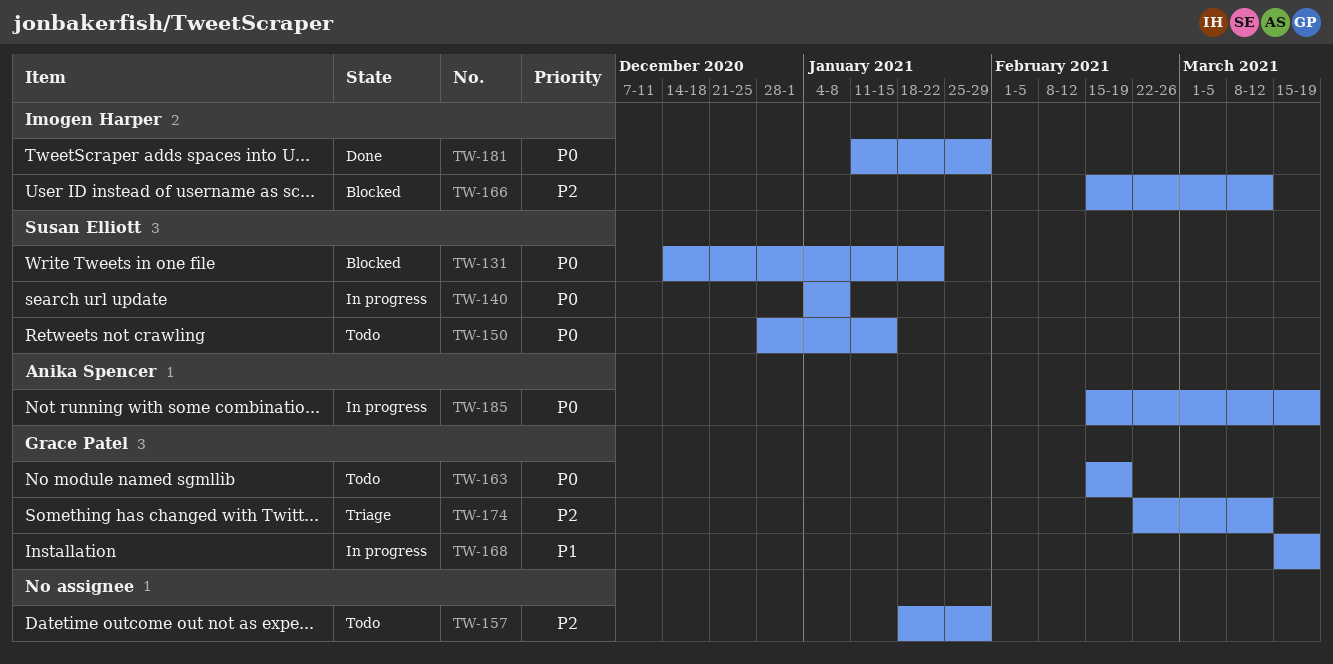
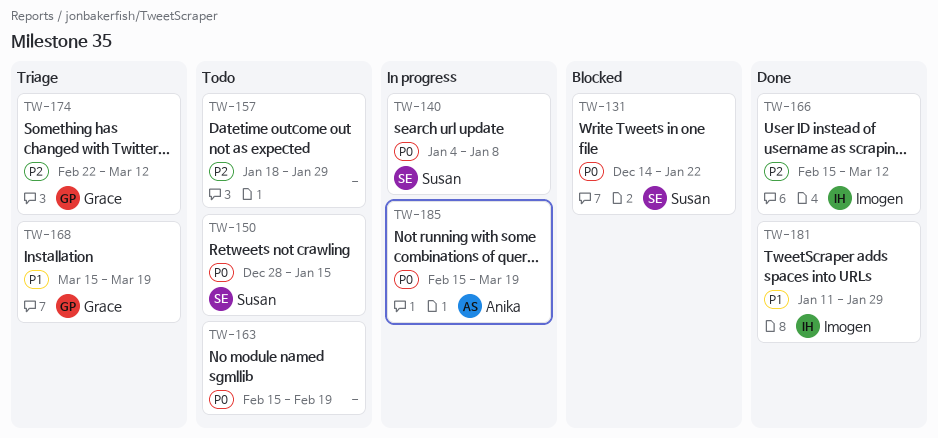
TW-163, owner: Grace Patel -> none
TW-166, status: Blocked -> Done
TW-168, status: In progress -> Triage
TW-181, priority: P0 -> P1

